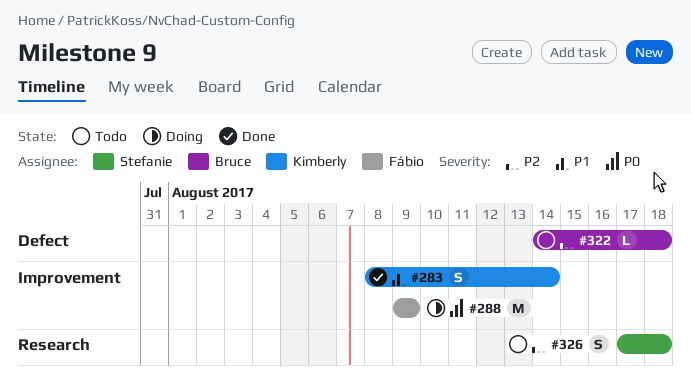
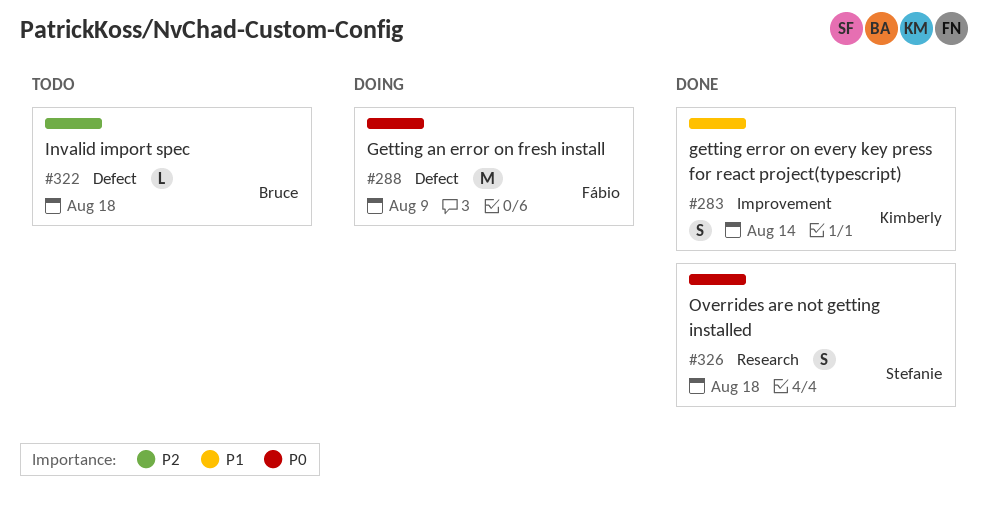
#288, label: Improvement -> Defect
#326, status: Todo -> Done
#326, priority: P2 -> P0

